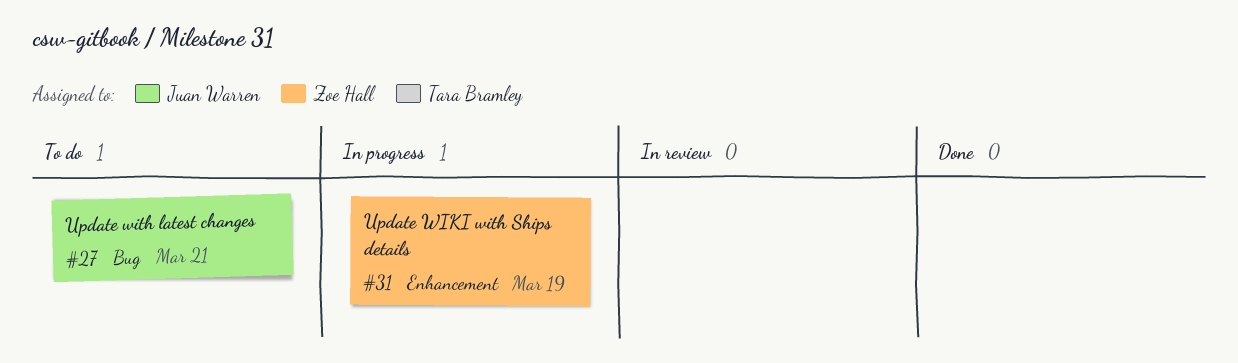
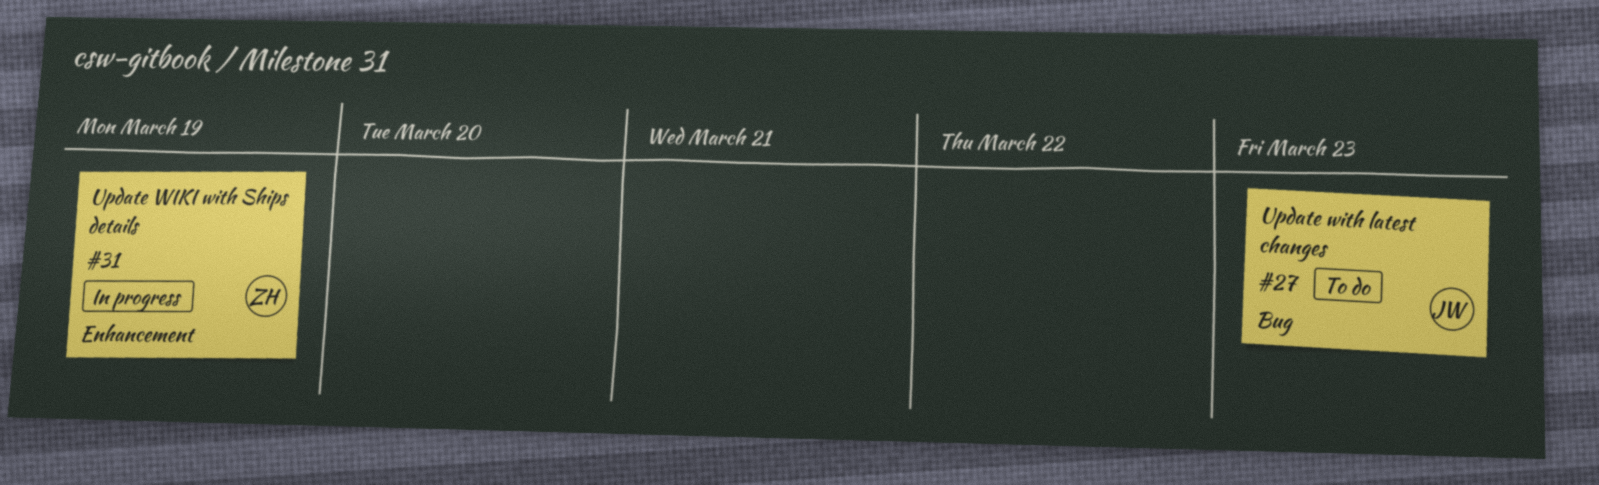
#27, due: Mar 21 -> Mar 23

